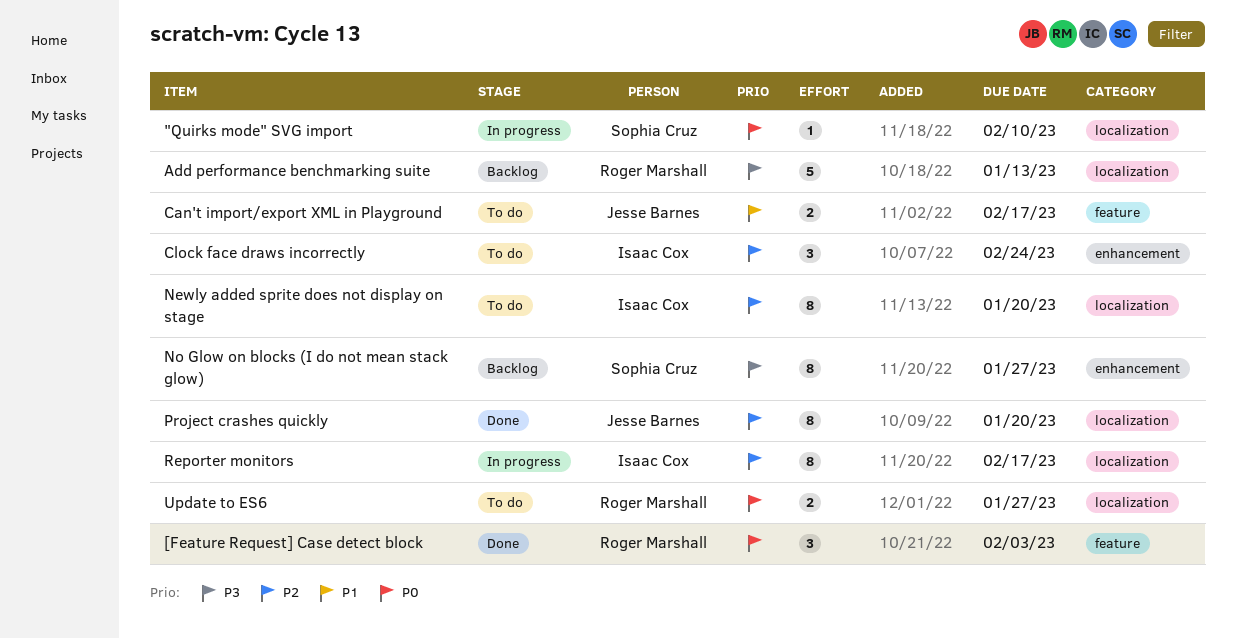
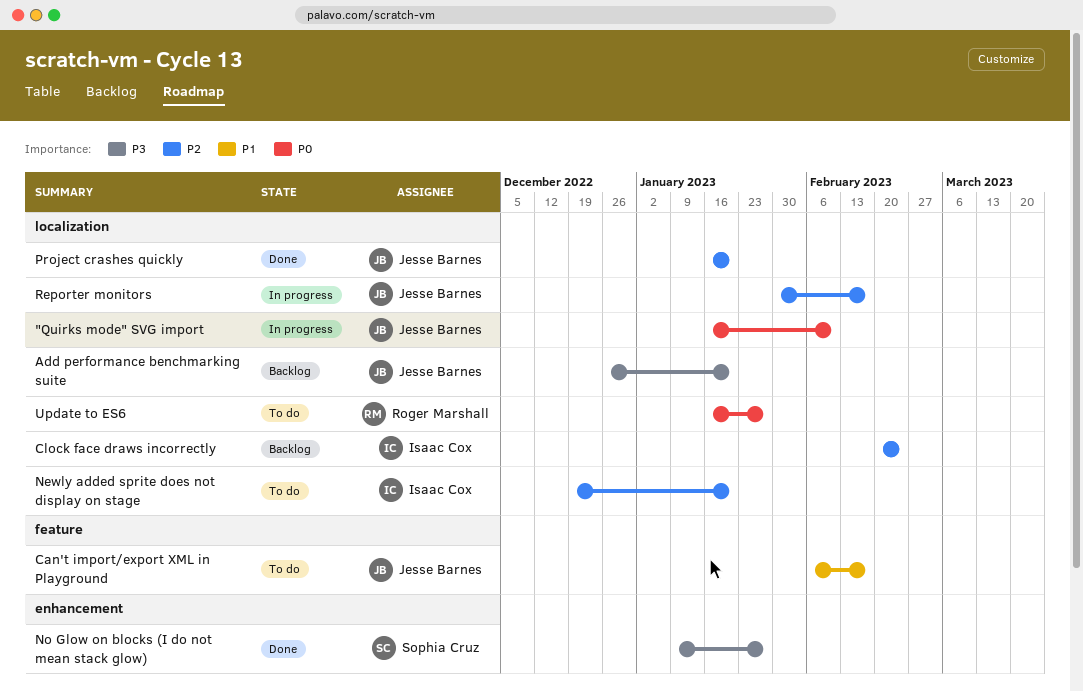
"Quirks mode" SVG import, owner: Sophia Cruz -> Jesse Barnes
[Feature Request] Case detect block: present -> none
Add performance benchmarking suite, owner: Roger Marshall -> Jesse Barnes
Add performance benchmarking suite, due: Jan 13 -> Jan 20
Clock face draws incorrectly, status: To do -> Backlog
Clock face draws incorrectly, label: enhancement -> localization
No Glow on blocks (I do not mean stack glow), status: Backlog -> Done
Reporter monitors, owner: Isaac Cox -> Jesse Barnes

